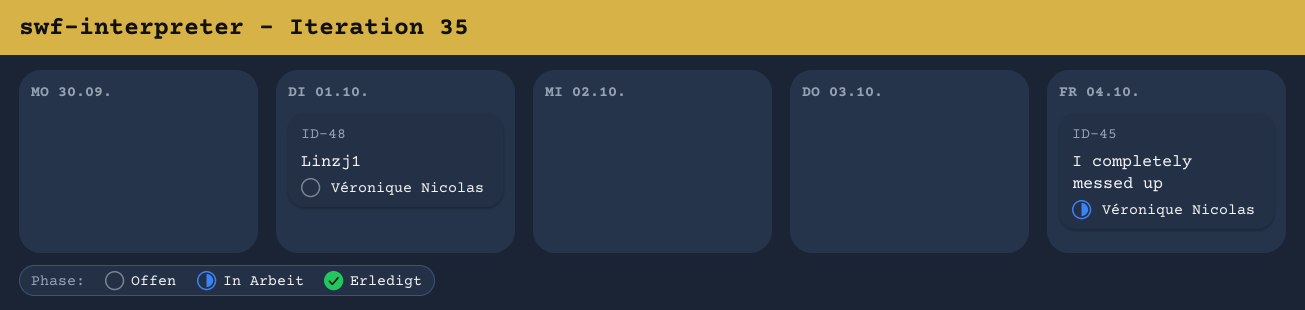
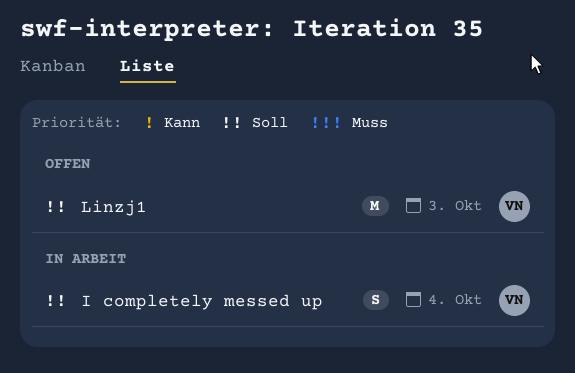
Linzj1, due: Oct 1 -> Oct 3

